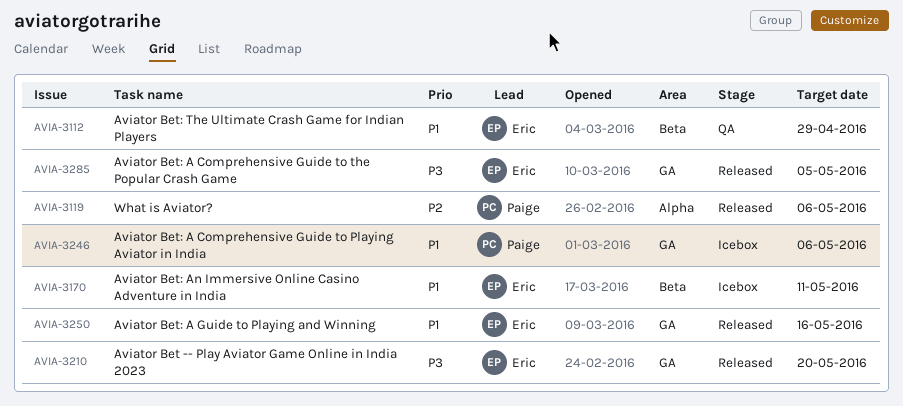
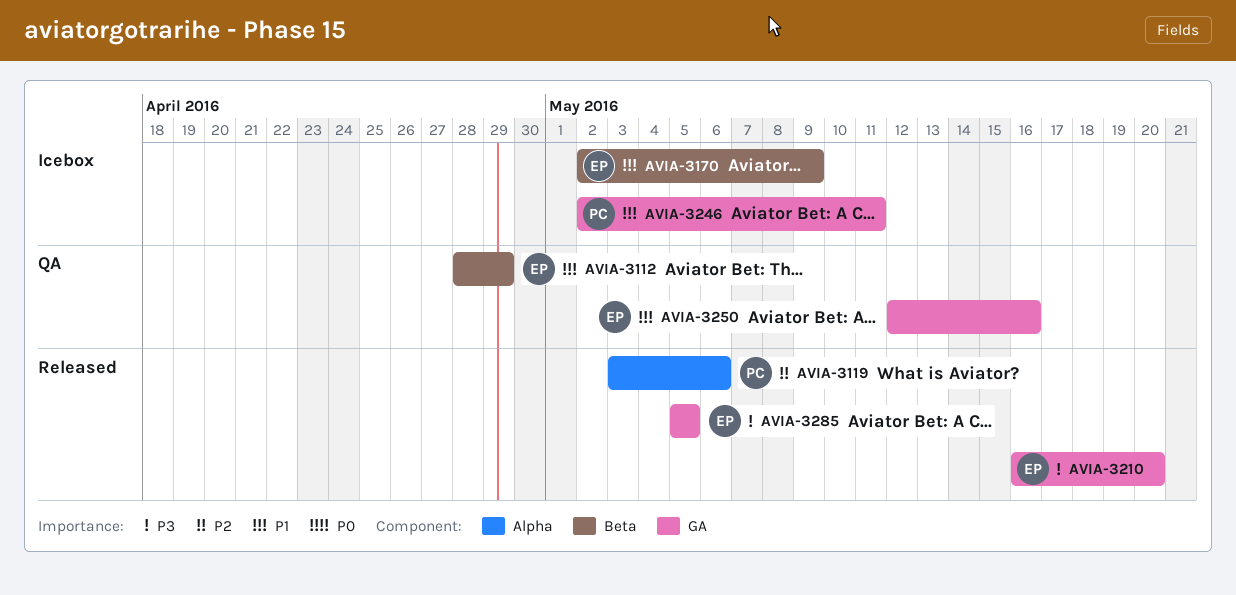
AVIA-3170, due: May 11 -> May 9
AVIA-3246, due: May 6 -> May 11
AVIA-3250, status: Released -> QA

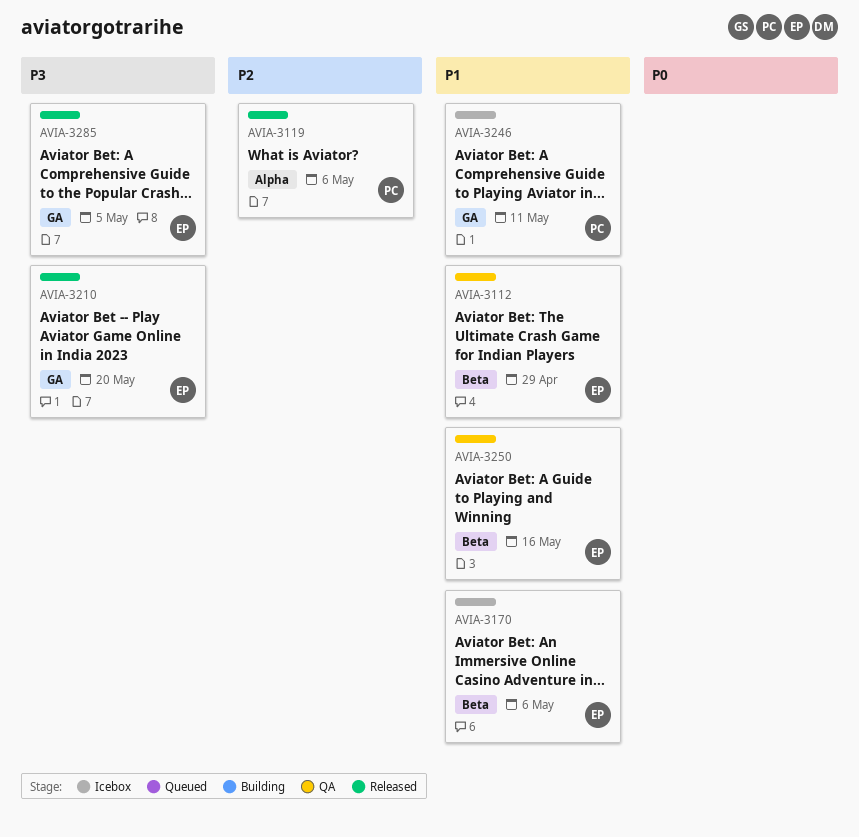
AVIA-3170, due: May 9 -> May 6
AVIA-3250, label: GA -> Beta

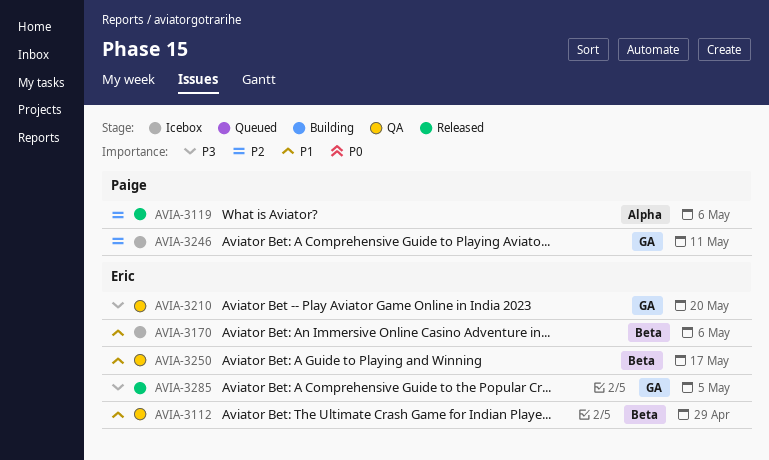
AVIA-3210, status: Released -> QA
AVIA-3246, priority: P1 -> P2
AVIA-3250, due: May 16 -> May 17

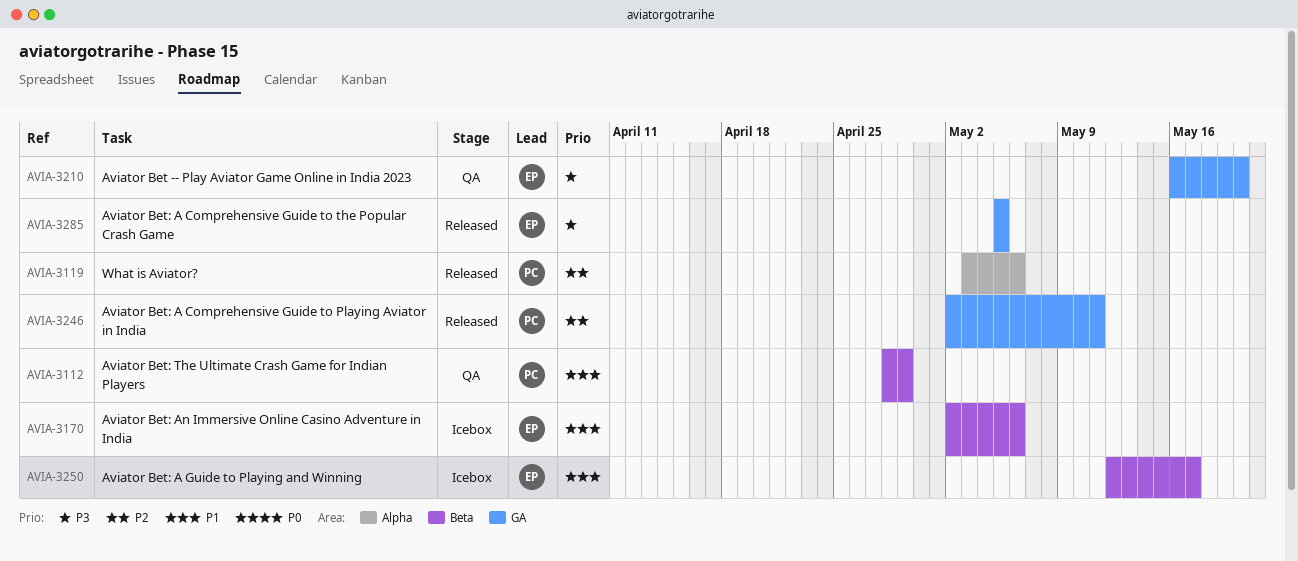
AVIA-3112, owner: Eric -> Paige
AVIA-3246, status: Icebox -> Released
AVIA-3250, status: QA -> Icebox

